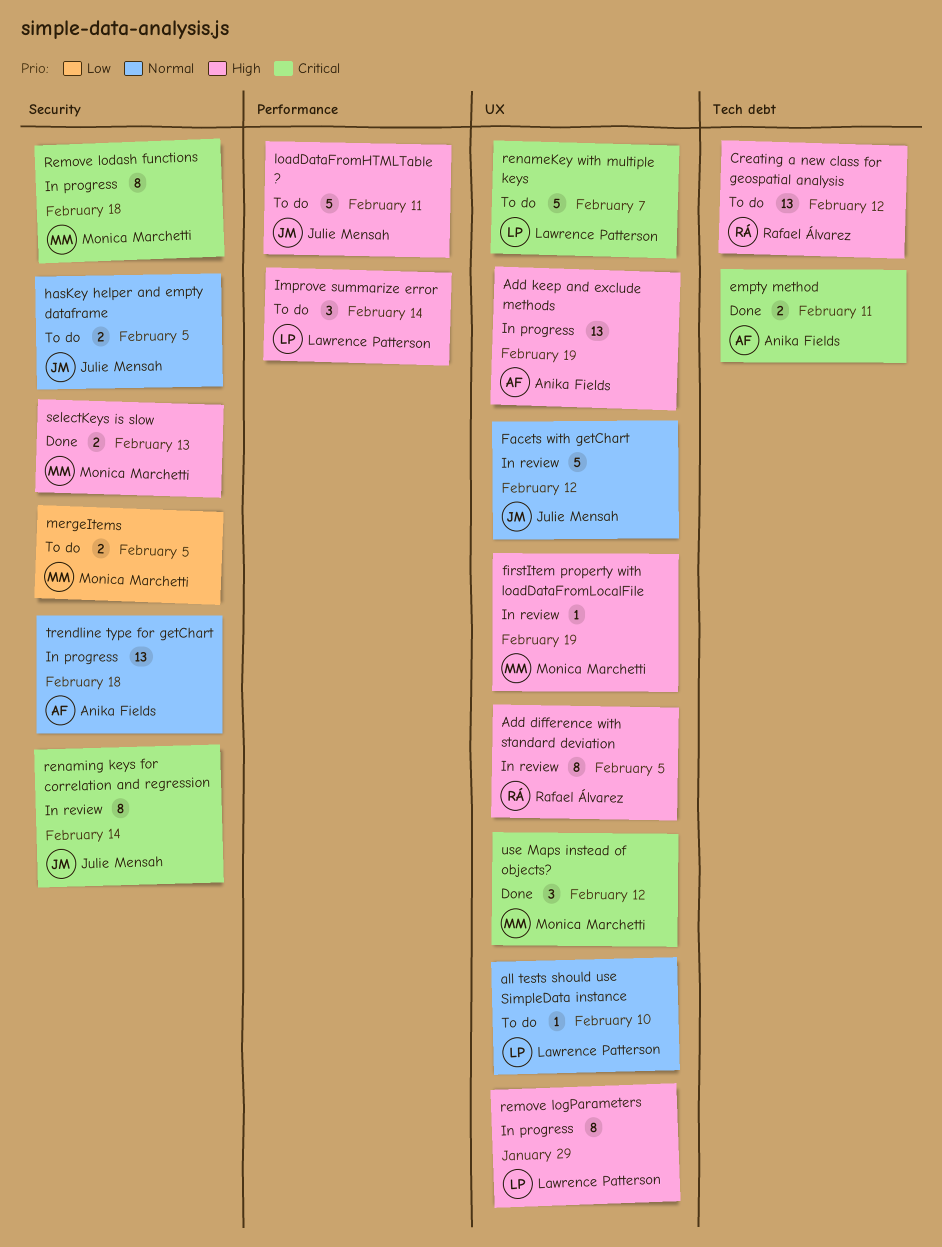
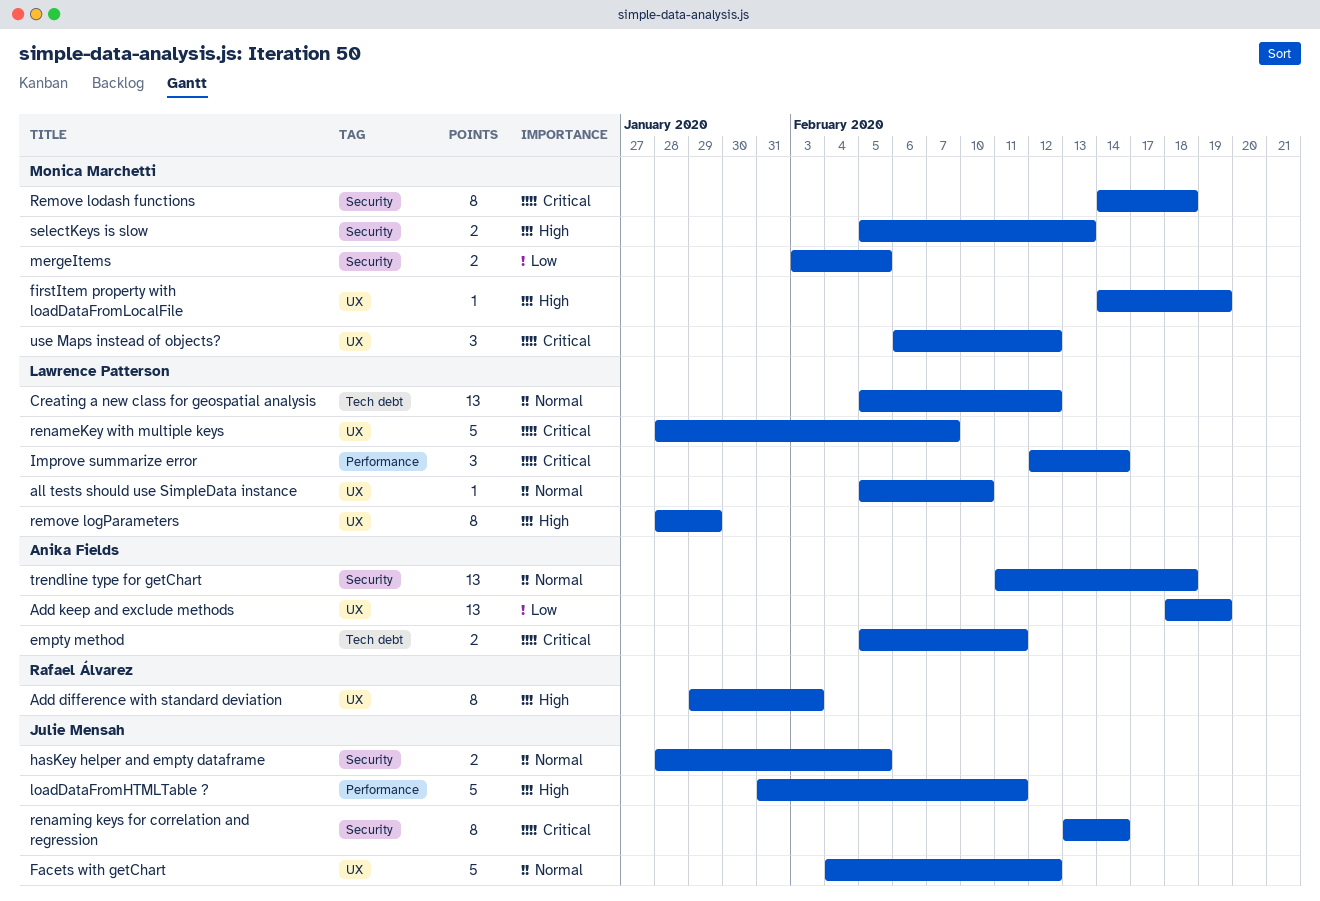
Add difference with standard deviation, due: Feb 5 -> Feb 3
Add keep and exclude methods, priority: High -> Low
Creating a new class for geospatial analysis, owner: Rafael Álvarez -> Lawrence Patterson
Creating a new class for geospatial analysis, priority: High -> Normal
Improve summarize error, priority: High -> Critical

